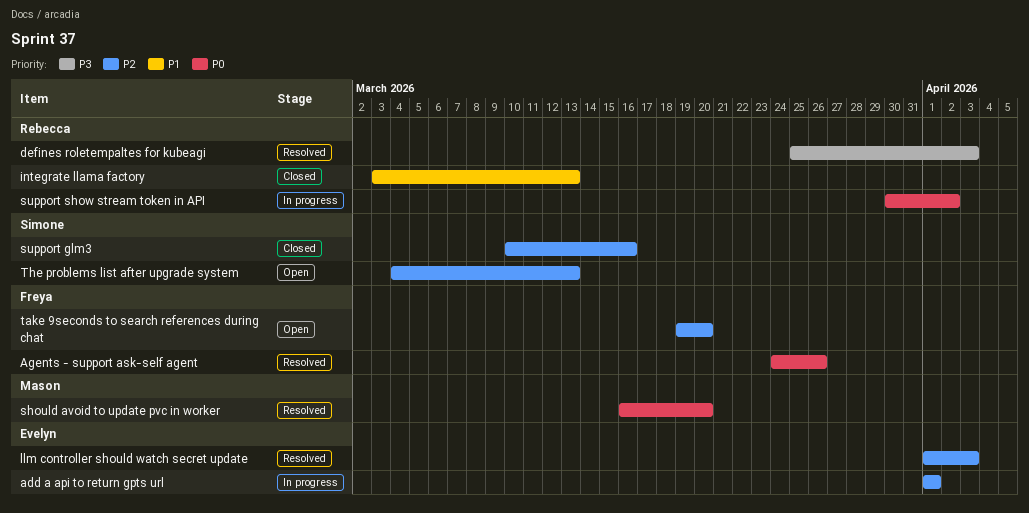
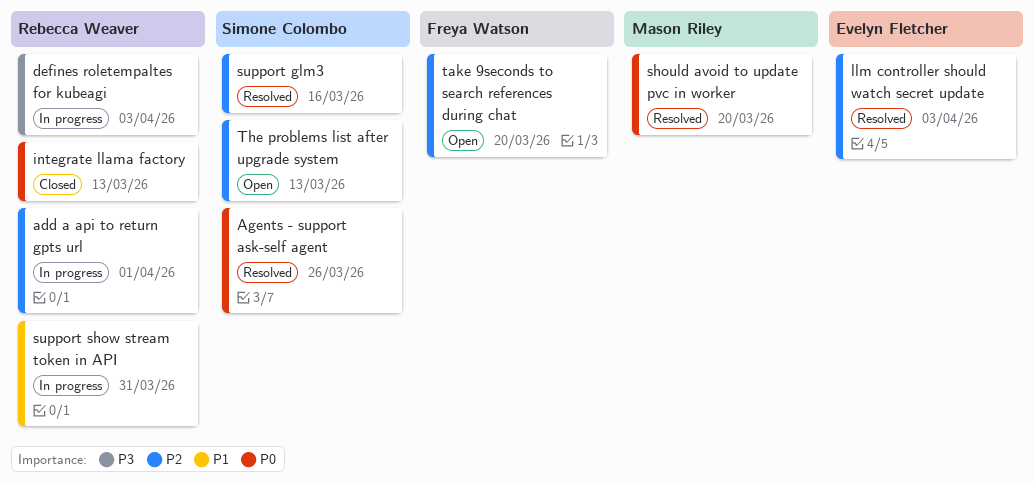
add a api to return gpts url, owner: Evelyn Fletcher -> Rebecca Weaver
Agents - support ask-self agent, owner: Freya Watson -> Simone Colombo
defines roletempaltes for kubeagi, status: Resolved -> In progress
integrate llama factory, priority: P1 -> P0
support glm3, status: Closed -> Resolved
support show stream token in API, priority: P0 -> P1
support show stream token in API, due: Apr 2 -> Mar 31

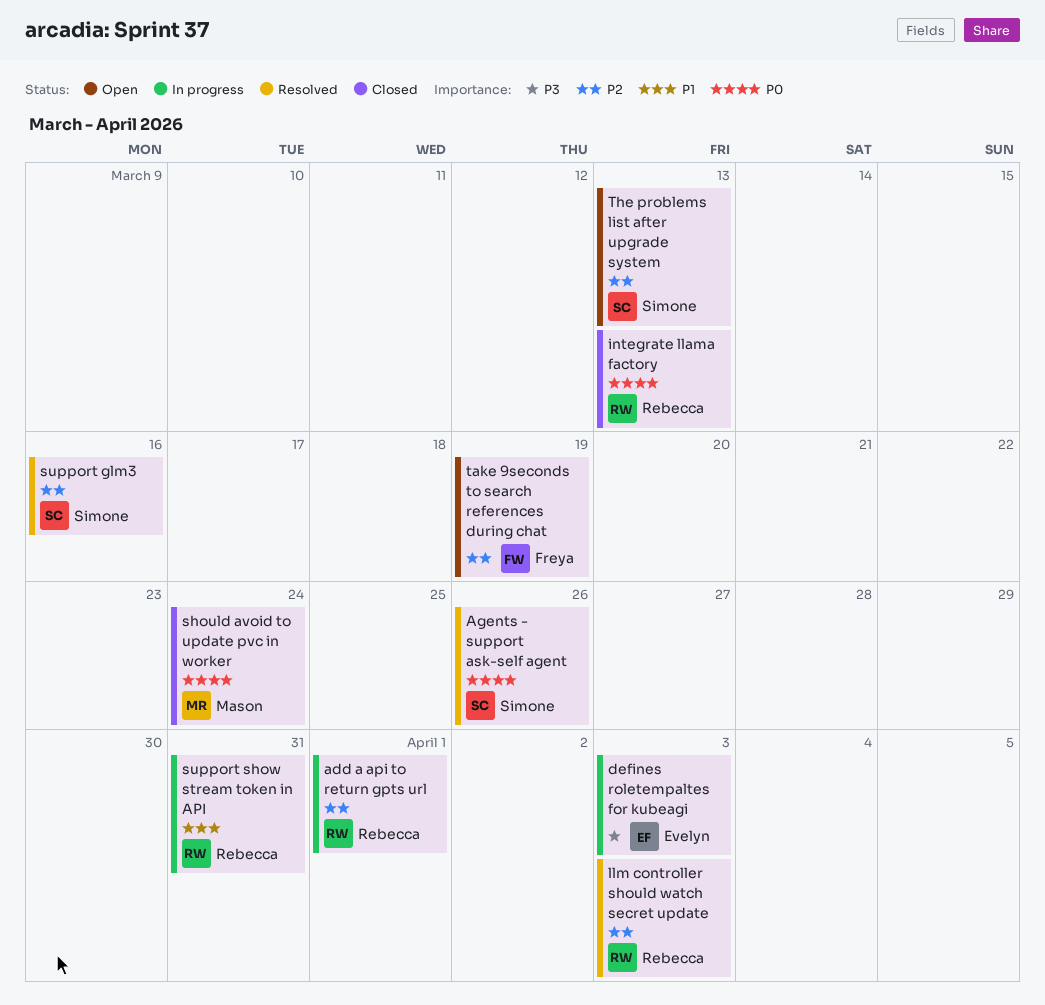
defines roletempaltes for kubeagi, owner: Rebecca Weaver -> Evelyn Fletcher
llm controller should watch secret update, owner: Evelyn Fletcher -> Rebecca Weaver
should avoid to update pvc in worker, status: Resolved -> Closed
should avoid to update pvc in worker, due: Mar 20 -> Mar 24
take 9seconds to search references during chat, due: Mar 20 -> Mar 19

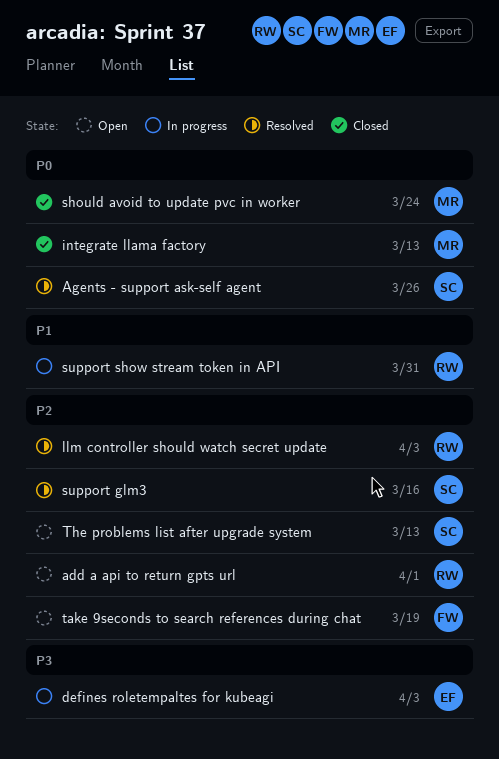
add a api to return gpts url, status: In progress -> Open
integrate llama factory, owner: Rebecca -> Mason

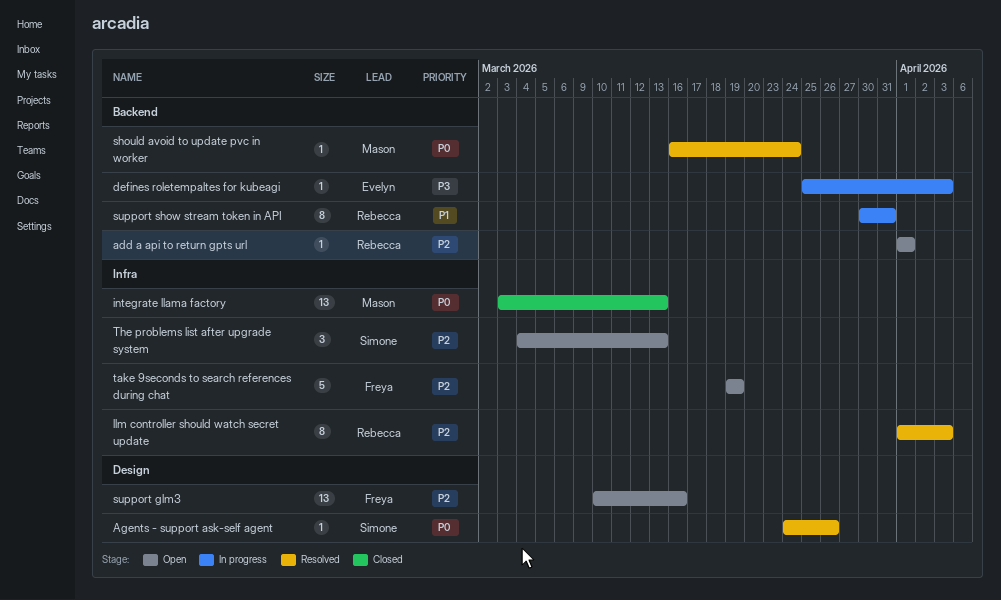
should avoid to update pvc in worker, status: Closed -> Resolved
support glm3, status: Resolved -> Open
support glm3, owner: Simone -> Freya

